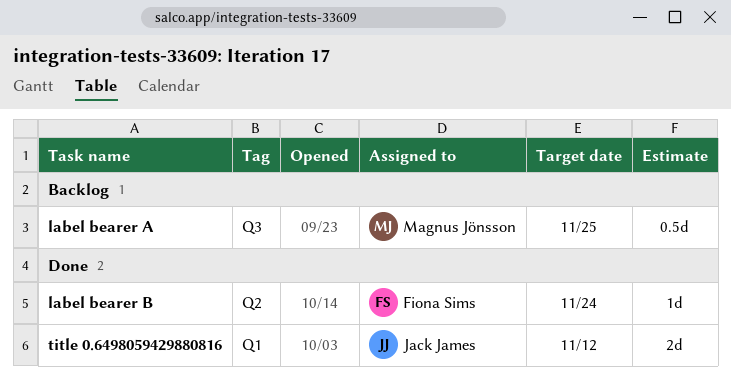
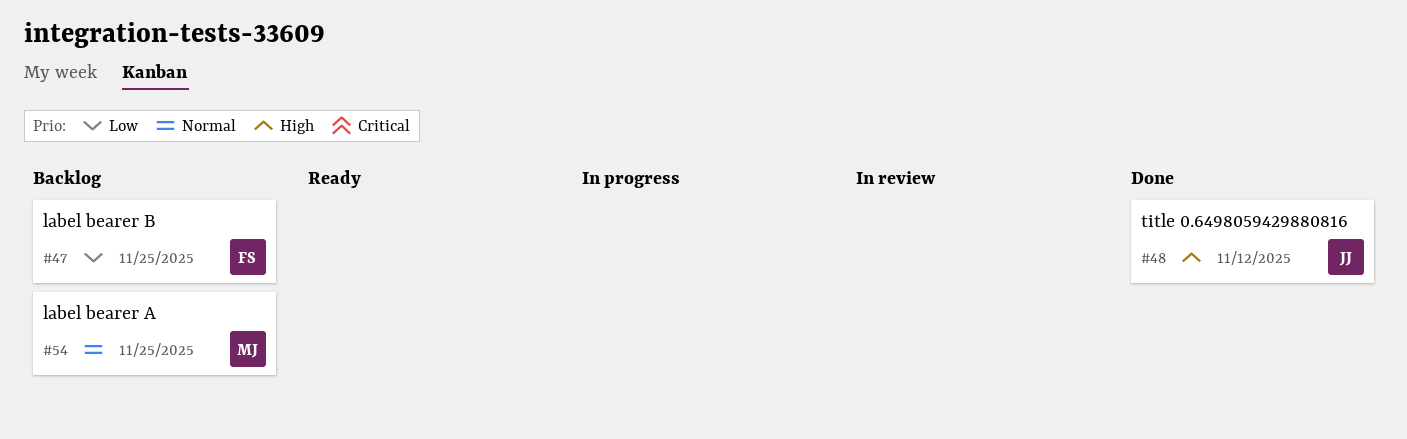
label bearer B, status: Done -> Backlog
label bearer B, due: Nov 24 -> Nov 25

